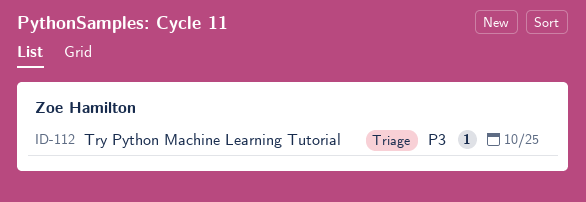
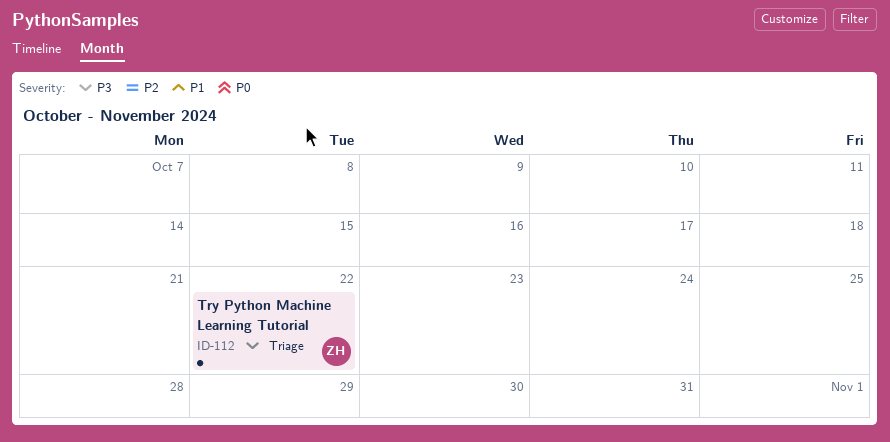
ID-112, due: Oct 25 -> Oct 22

